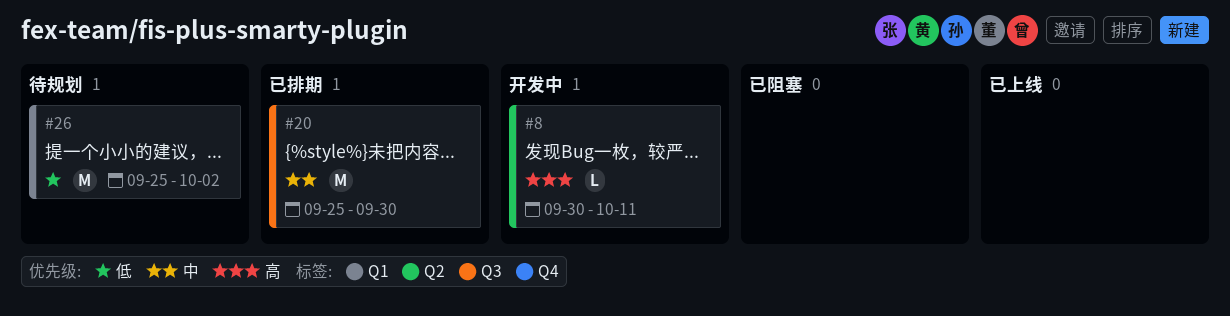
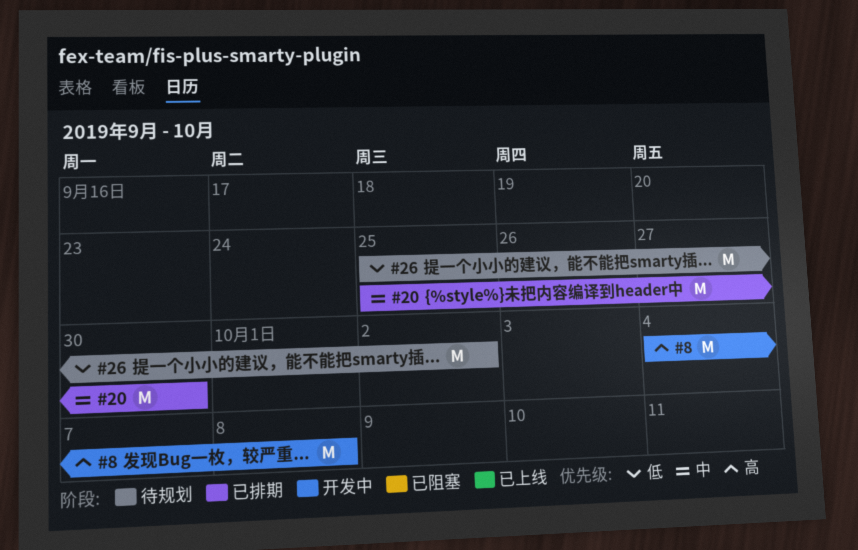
#8, estimate: L -> M
#8, start: Sep 30 -> Oct 4
#8, due: Oct 11 -> Oct 8

